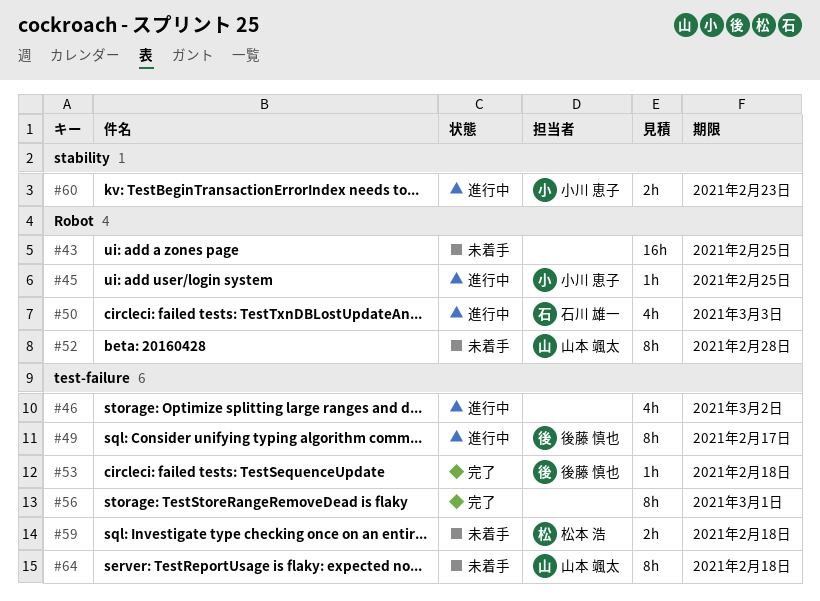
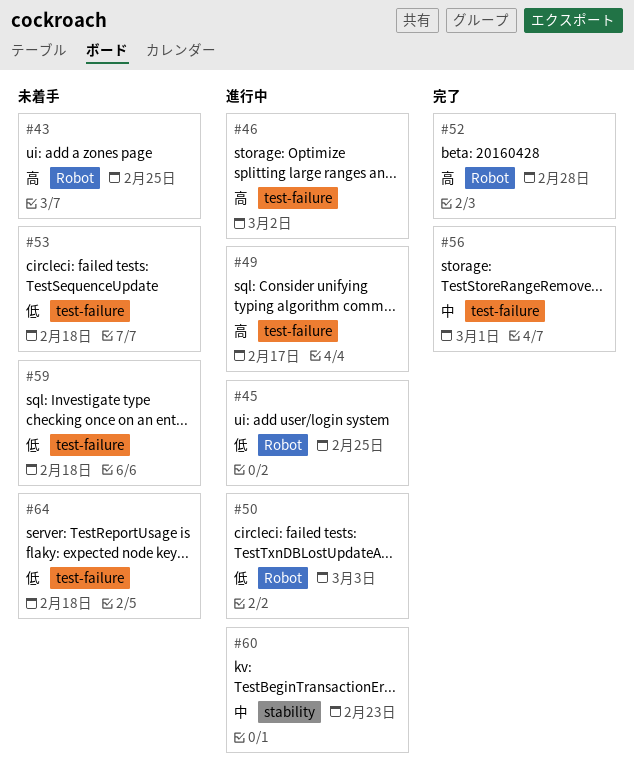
#52, status: 未着手 -> 完了
#53, status: 完了 -> 未着手

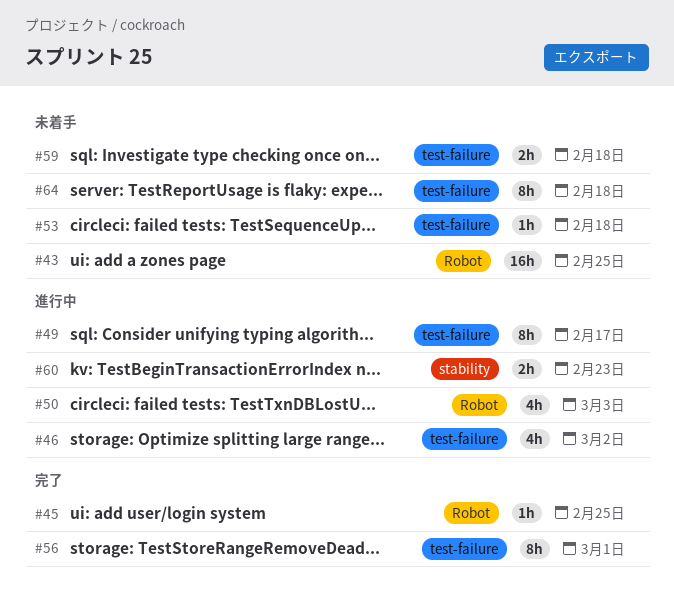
#45, status: 進行中 -> 完了
#52: present -> none

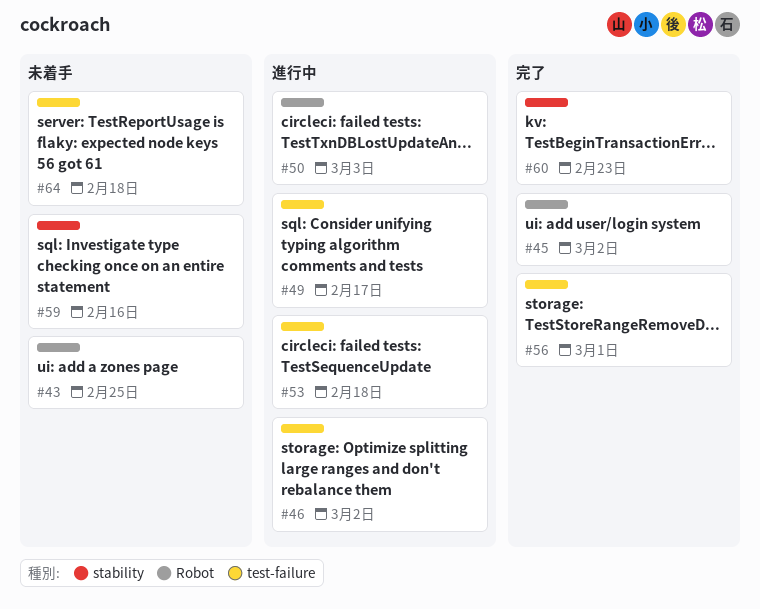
#45, due: Feb 25 -> Mar 2
#53, status: 未着手 -> 進行中
#59, label: test-failure -> stability
#59, due: Feb 18 -> Feb 16
#60, status: 進行中 -> 完了

